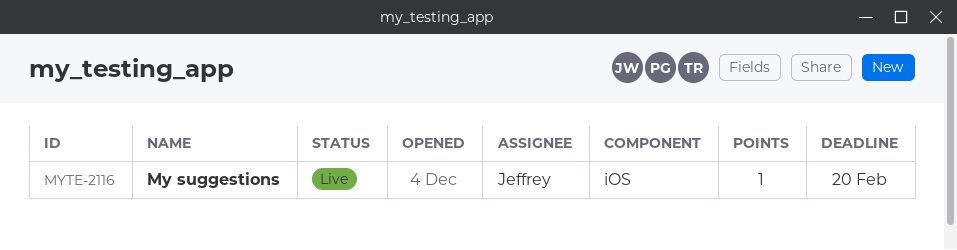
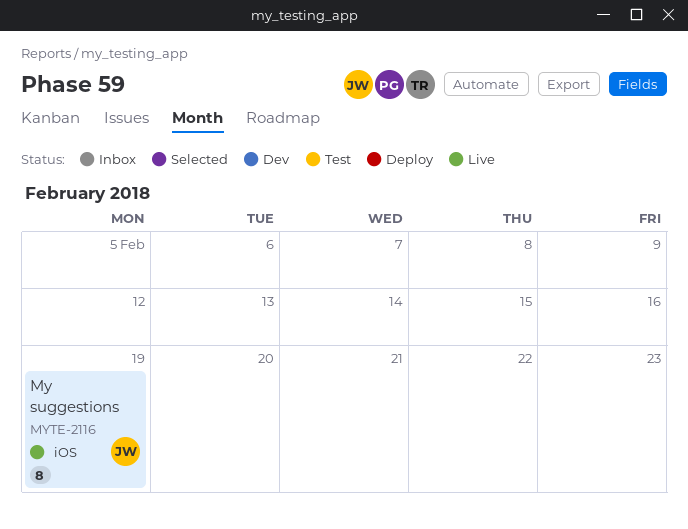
MYTE-2116, estimate: 1 -> 8
MYTE-2116, due: Feb 20 -> Feb 19

